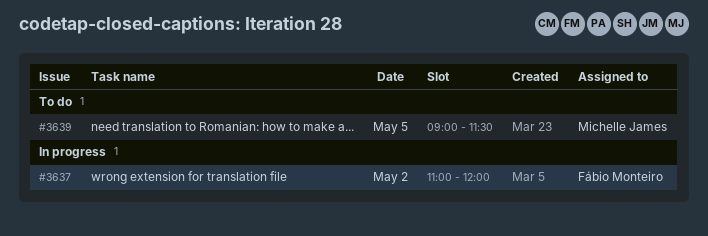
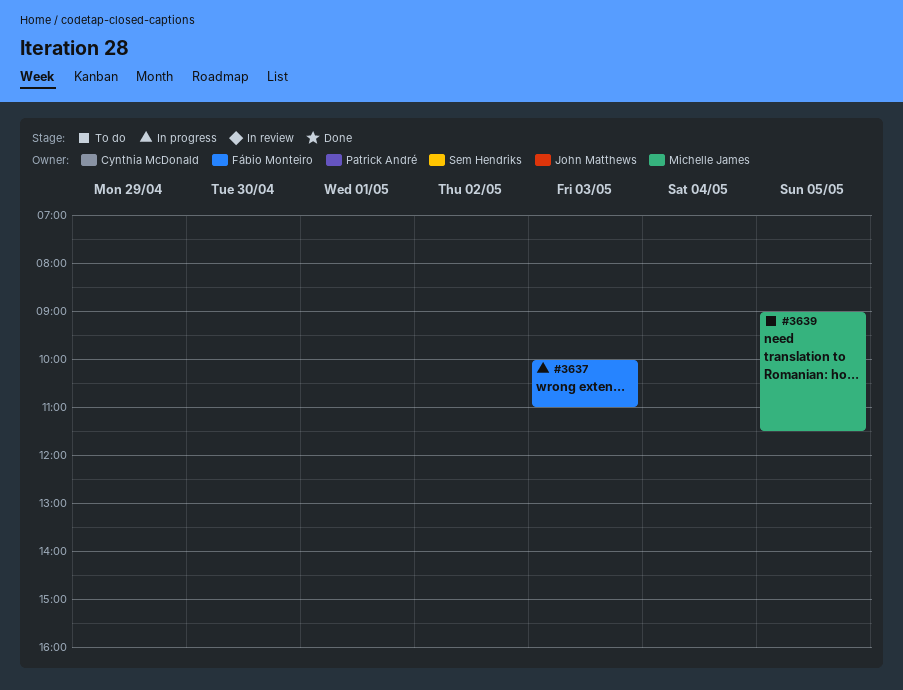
#3637, day: May 2 -> May 3
#3637, begins: 11:00 -> 10:00
#3637, ends: 12:00 -> 11:00

